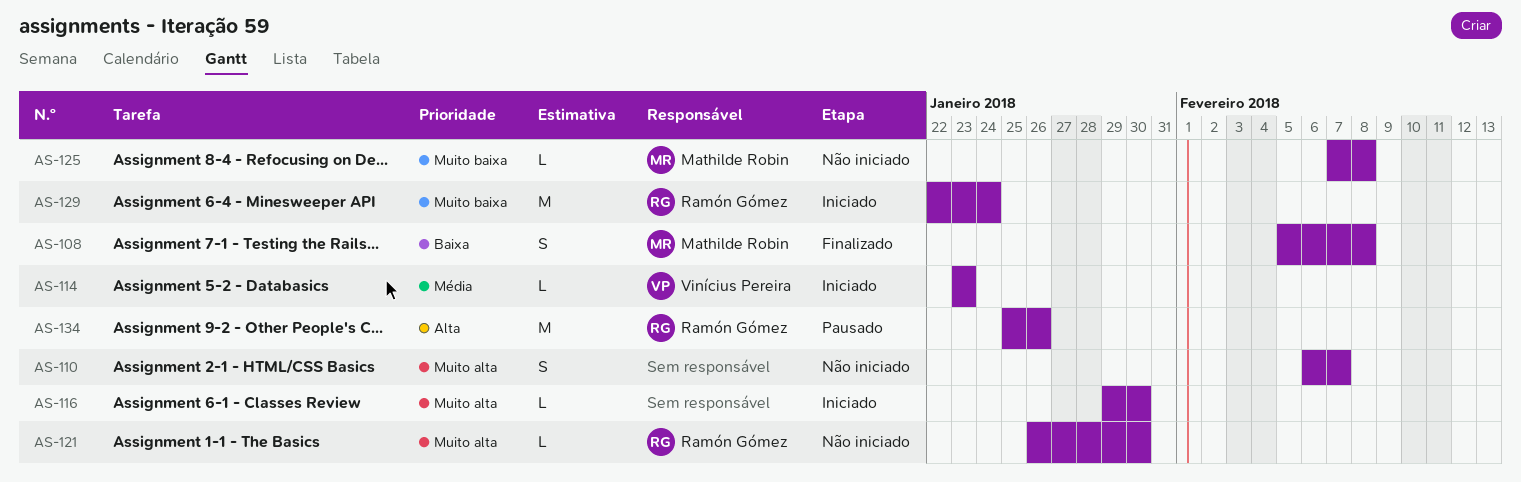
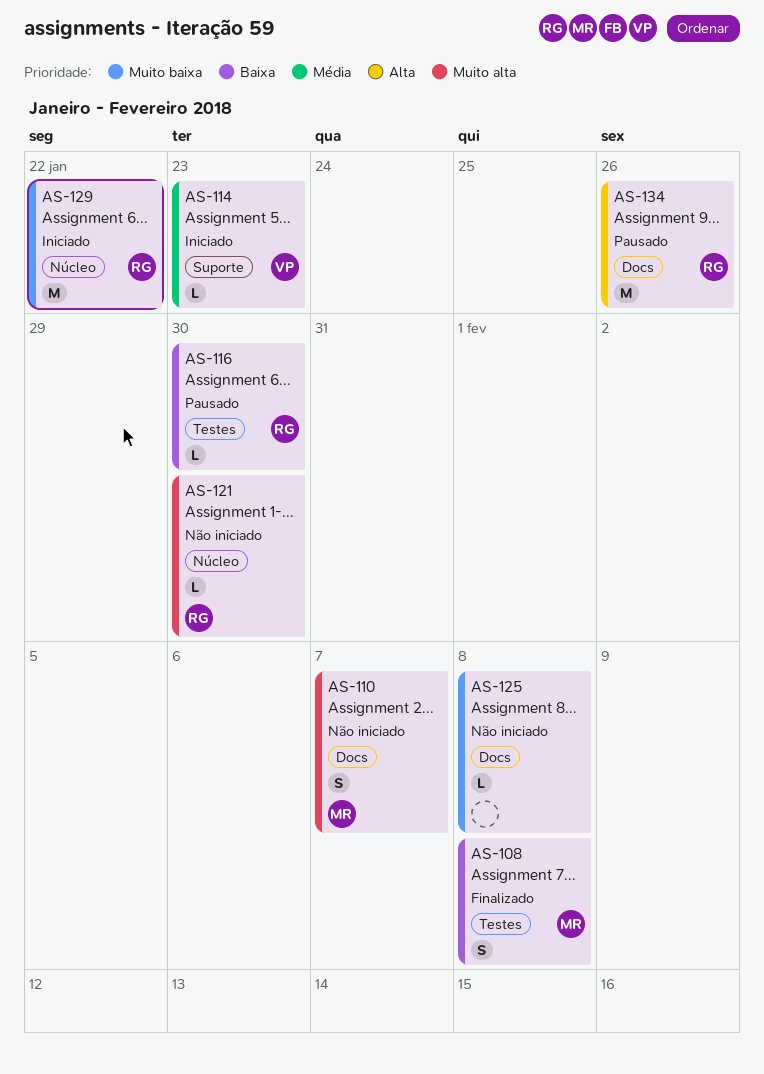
AS-110, owner: none -> Mathilde Robin
AS-116, status: Iniciado -> Pausado
AS-116, owner: none -> Ramón Gómez
AS-116, priority: Muito alta -> Baixa
AS-125, owner: Mathilde Robin -> none
AS-129, due: Jan 24 -> Jan 22

